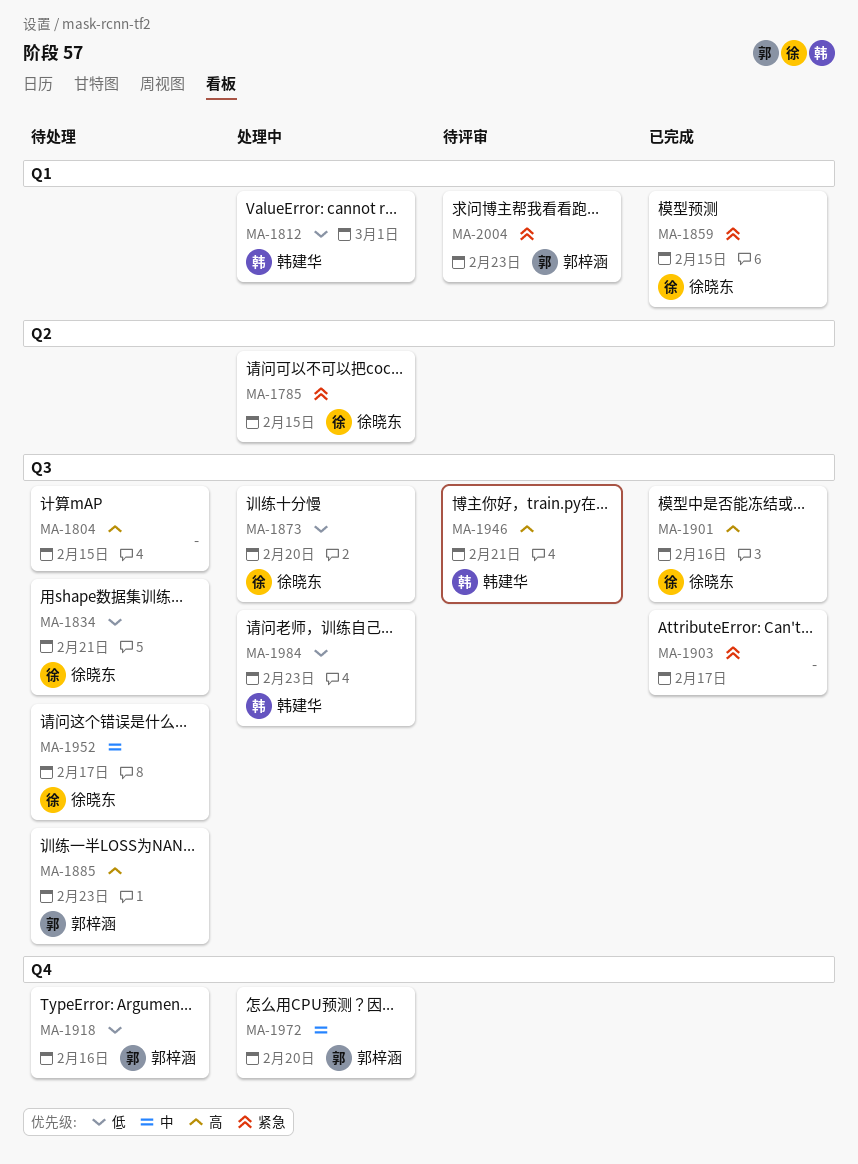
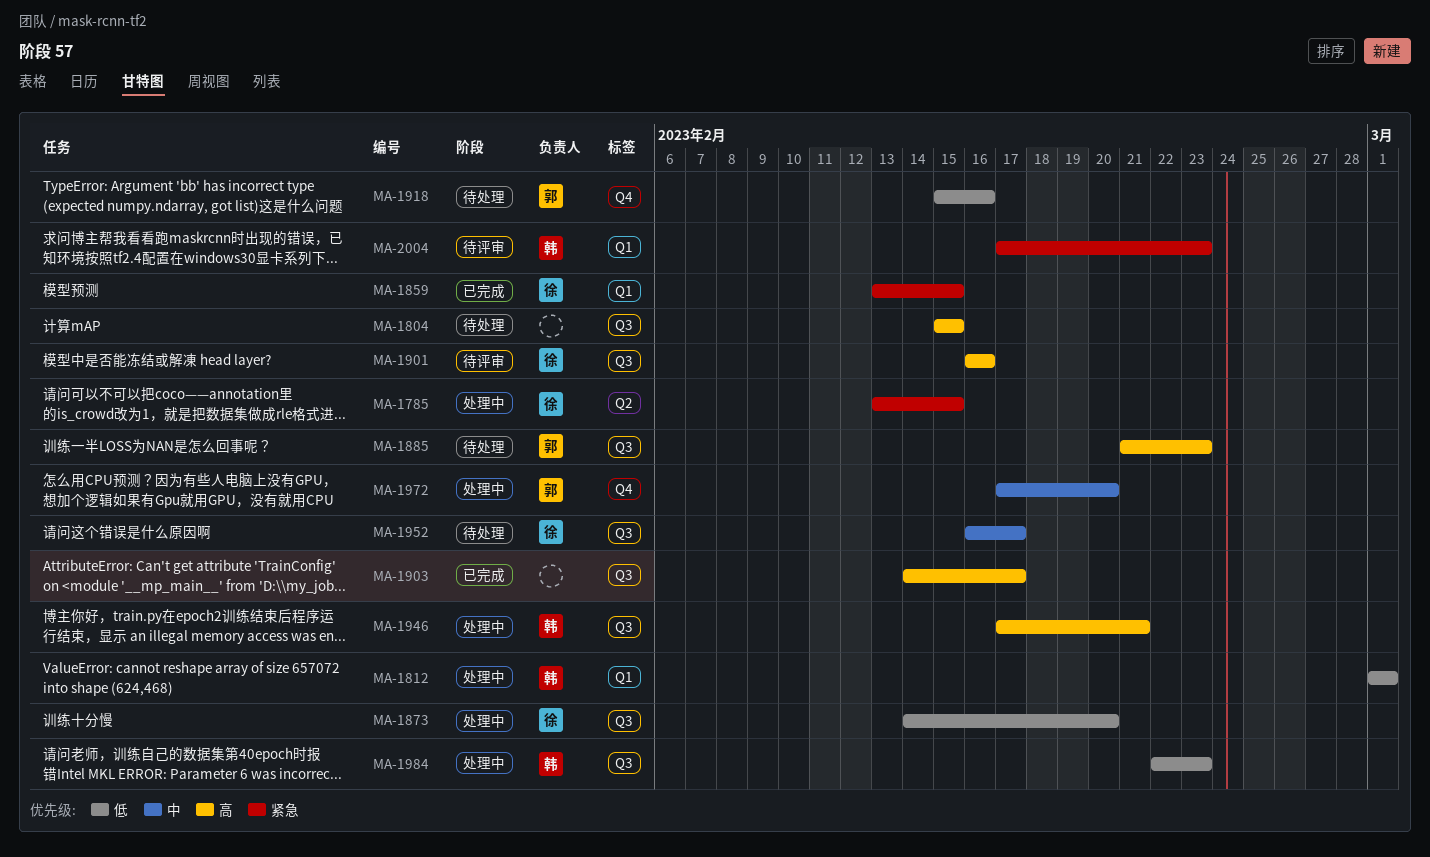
MA-1834: present -> none
MA-1901, status: 已完成 -> 待评审
MA-1903, priority: 紧急 -> 高
MA-1946, status: 待评审 -> 处理中
MA-2004, owner: 郭梓涵 -> 韩建华

